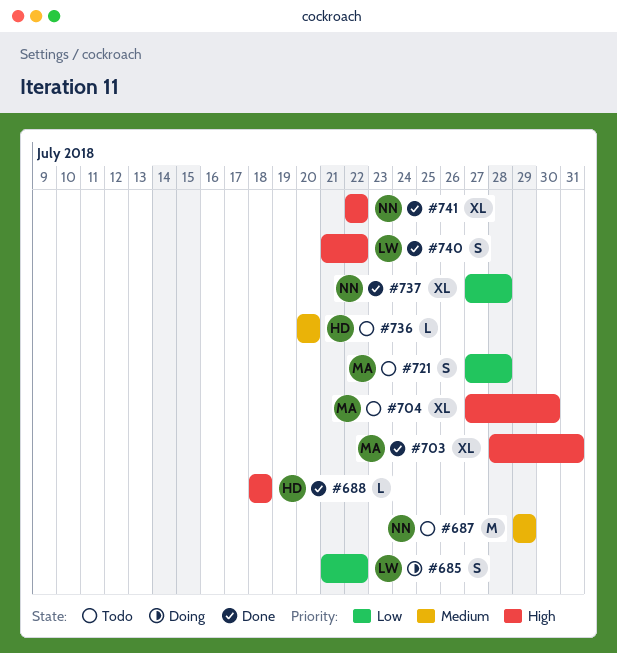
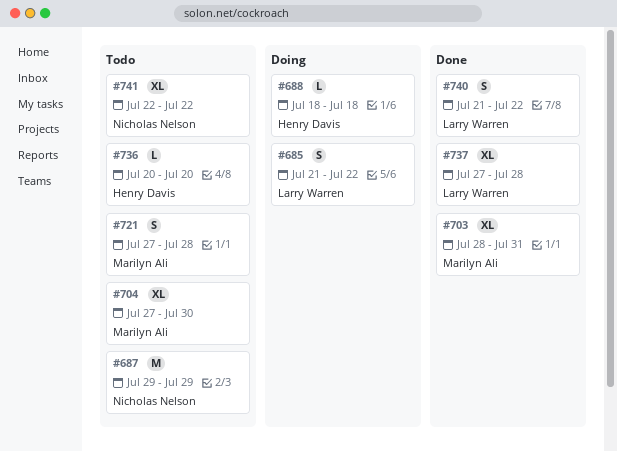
#688, status: Done -> Doing
#737, owner: Nicholas Nelson -> Larry Warren
#741, status: Done -> Todo

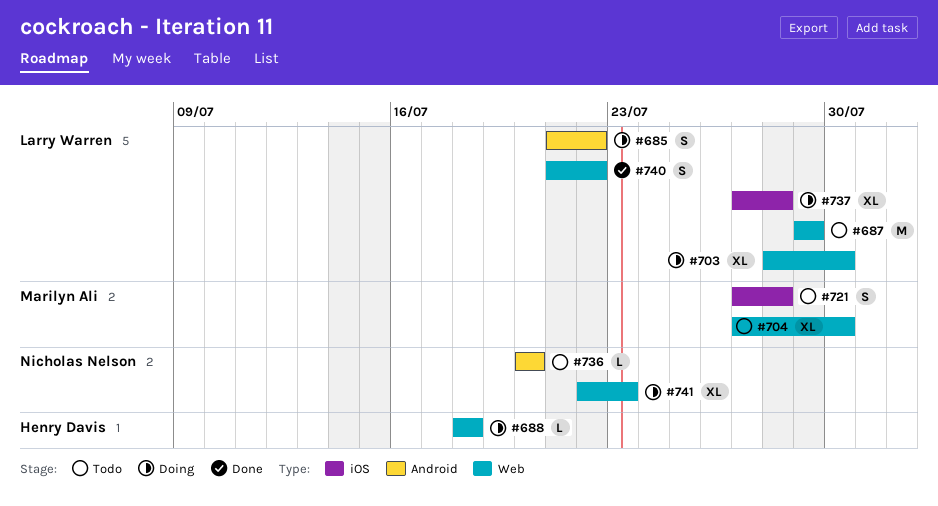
#687, owner: Nicholas Nelson -> Larry Warren
#703, status: Done -> Doing
#703, owner: Marilyn Ali -> Larry Warren
#703, due: Jul 31 -> Jul 30
#736, owner: Henry Davis -> Nicholas Nelson
#737, status: Done -> Doing
#741, status: Todo -> Doing
#741, due: Jul 22 -> Jul 23

